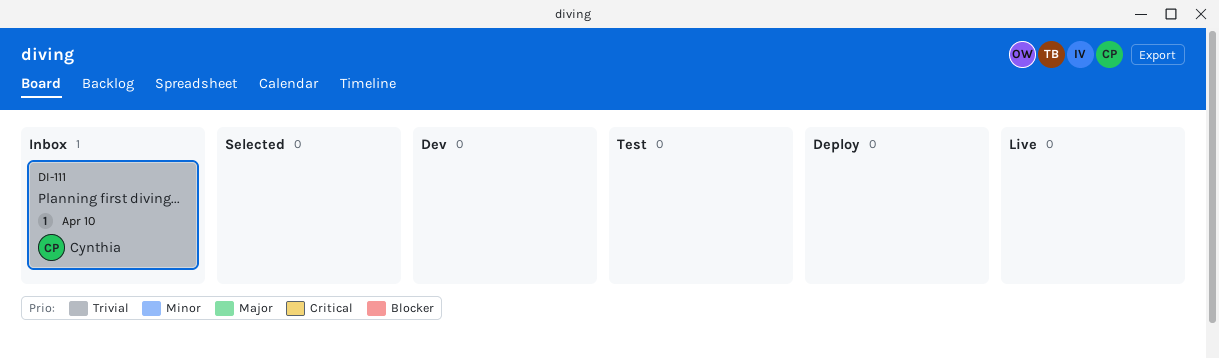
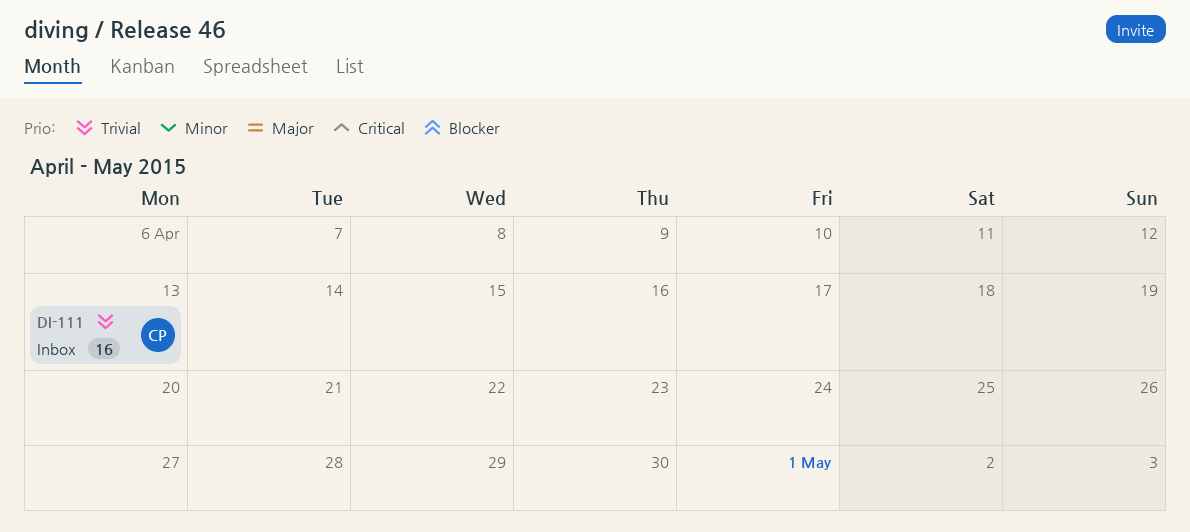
DI-111, estimate: 1 -> 16
DI-111, due: Apr 10 -> Apr 13

